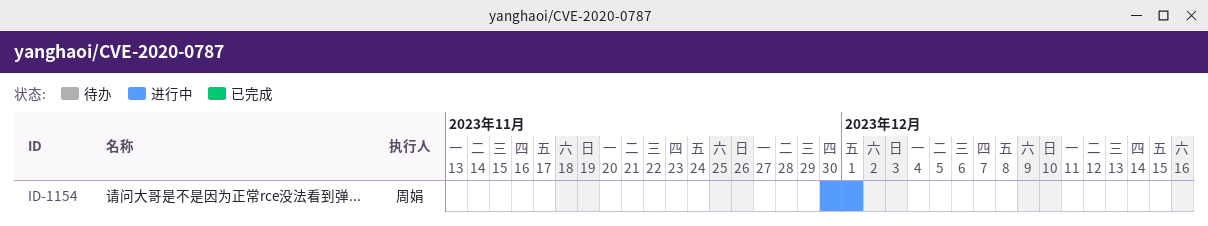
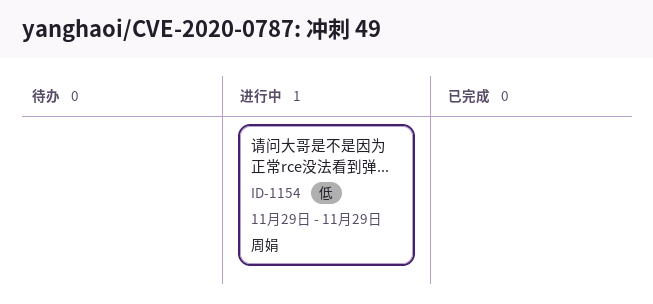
ID-1154, start: Nov 30 -> Nov 29
ID-1154, due: Dec 1 -> Nov 29

